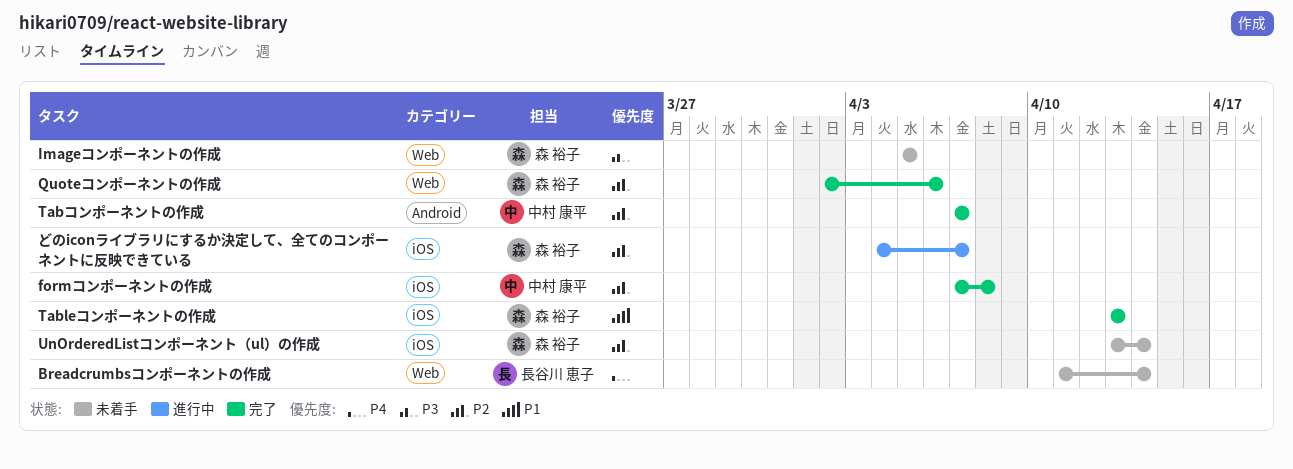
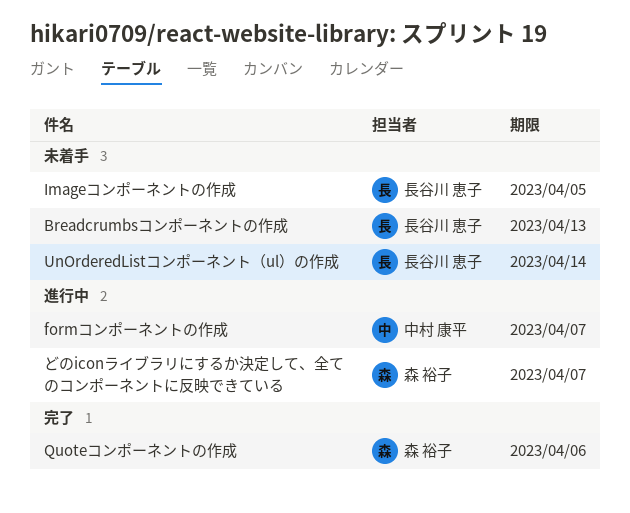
Breadcrumbsコンポーネントの作成, due: Apr 14 -> Apr 13
formコンポーネントの作成, status: 完了 -> 進行中
formコンポーネントの作成, due: Apr 8 -> Apr 7
Imageコンポーネントの作成, owner: 森 裕子 -> 長谷川 恵子
Tableコンポーネントの作成: present -> none
Tabコンポーネントの作成: present -> none
UnOrderedListコンポーネント（ul）の作成, owner: 森 裕子 -> 長谷川 恵子

